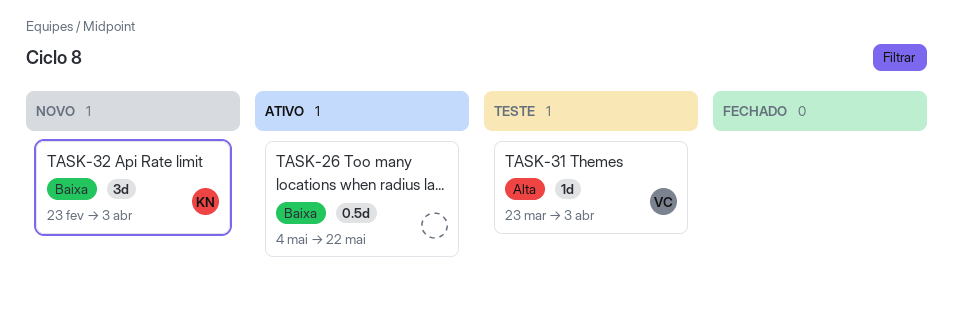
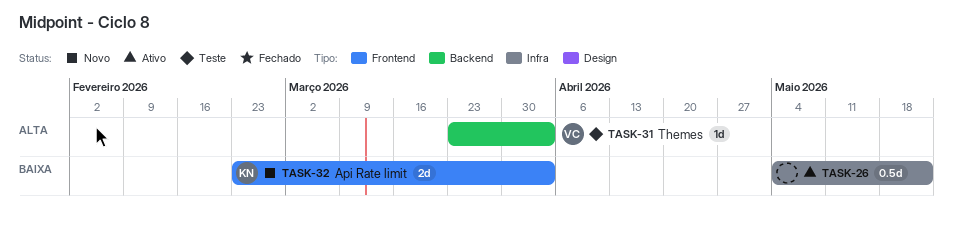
TASK-32, estimate: 3d -> 2d

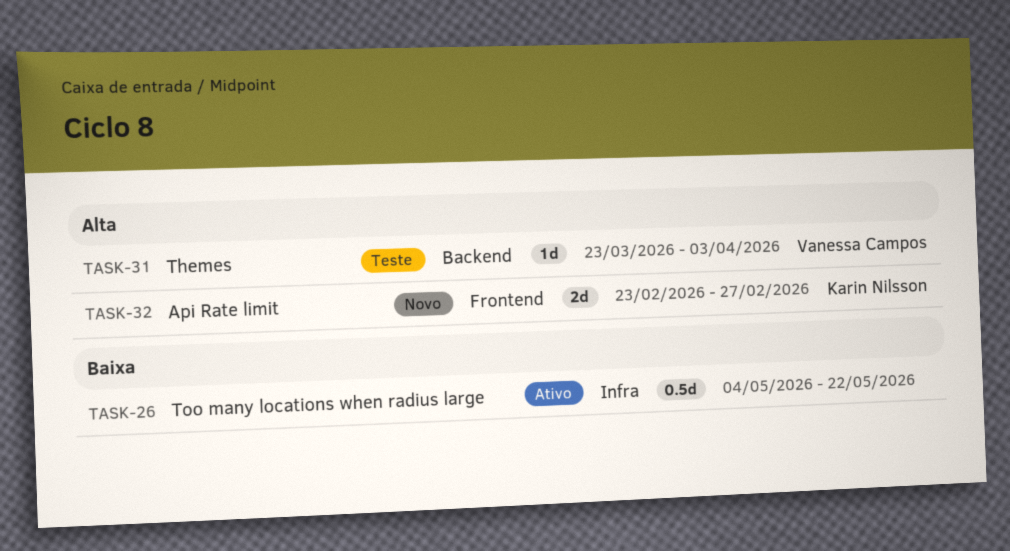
TASK-32, priority: Baixa -> Alta
TASK-32, due: Apr 3 -> Feb 27

